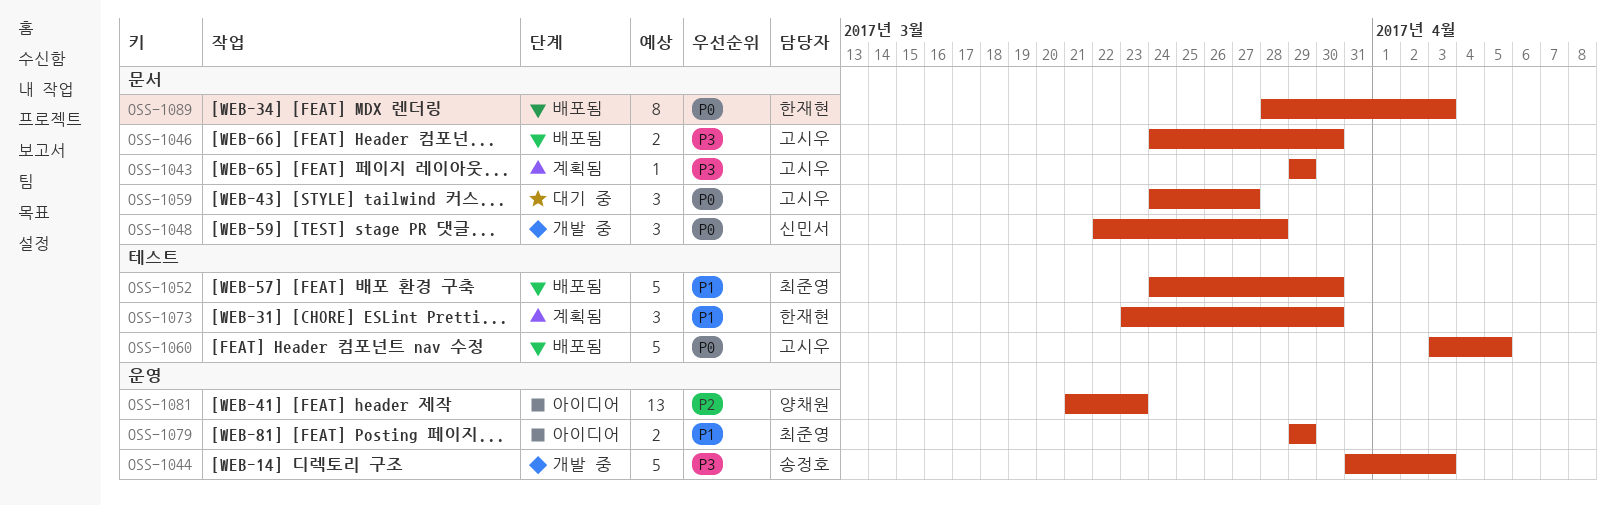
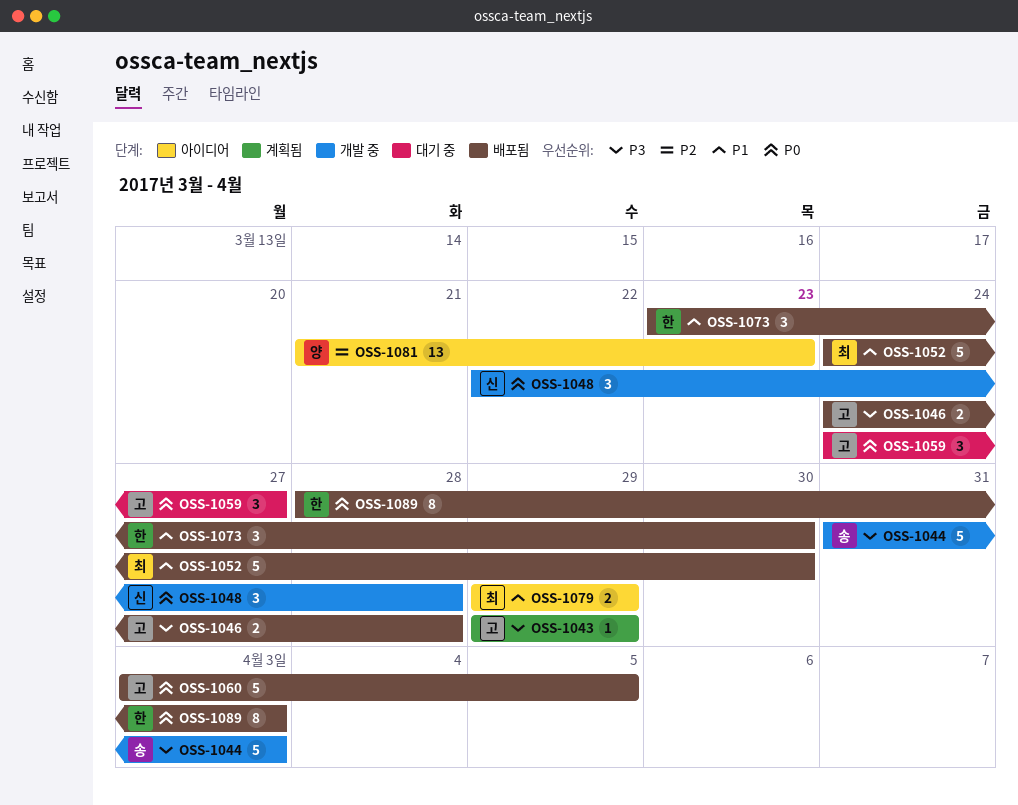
OSS-1046, due: Mar 30 -> Mar 28
OSS-1073, status: 계획됨 -> 배포됨

